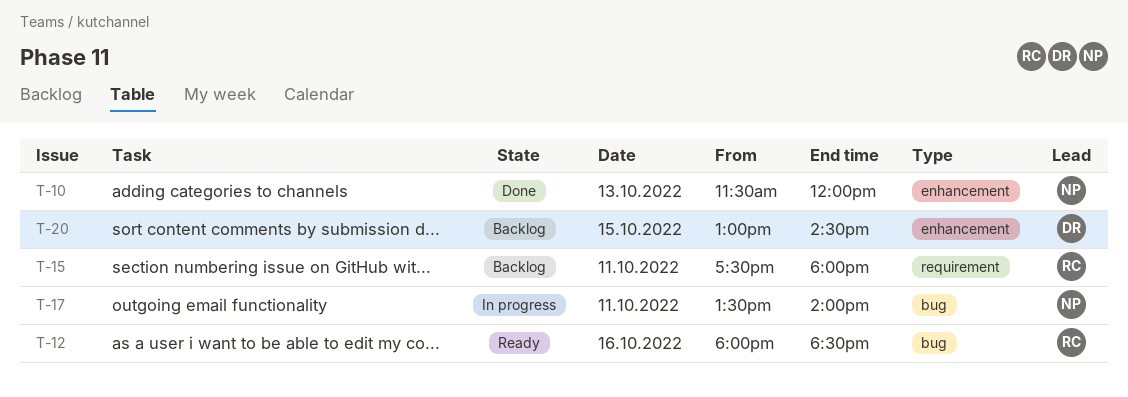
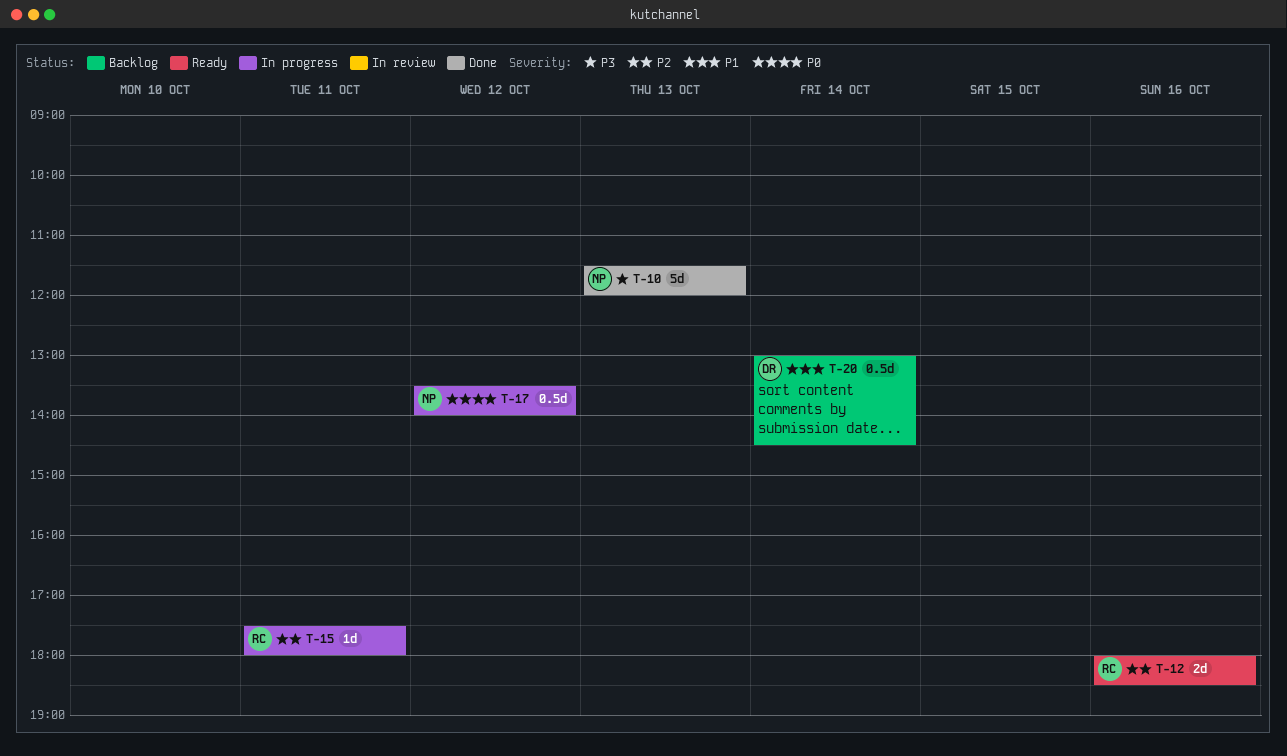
T-15, status: Backlog -> In progress
T-17, day: Oct 11 -> Oct 12
T-20, day: Oct 15 -> Oct 14

